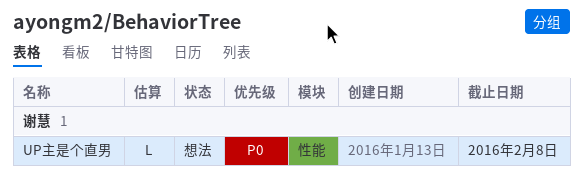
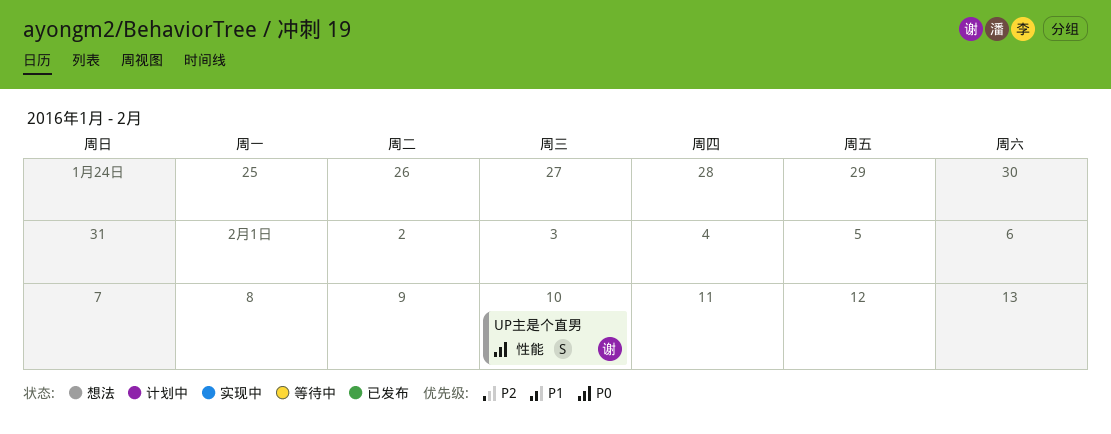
UP主是个直男, estimate: L -> S
UP主是个直男, due: Feb 8 -> Feb 10

